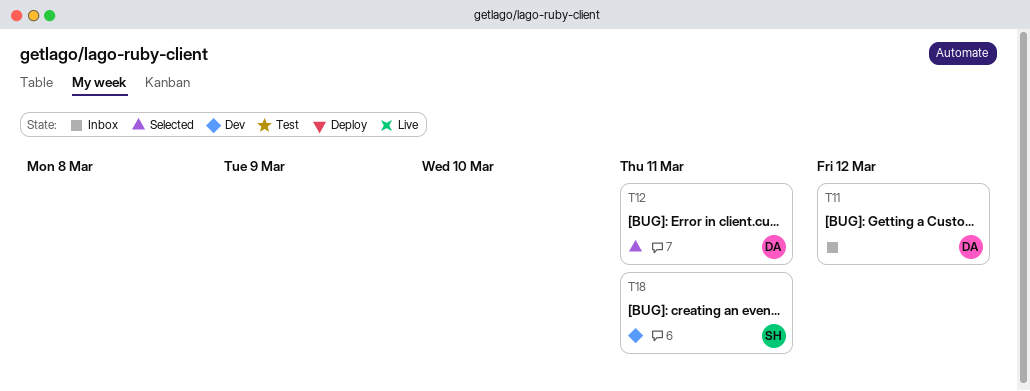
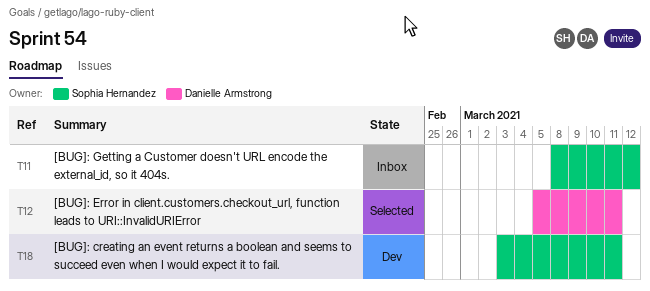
T11, owner: Danielle Armstrong -> Sophia Hernandez

